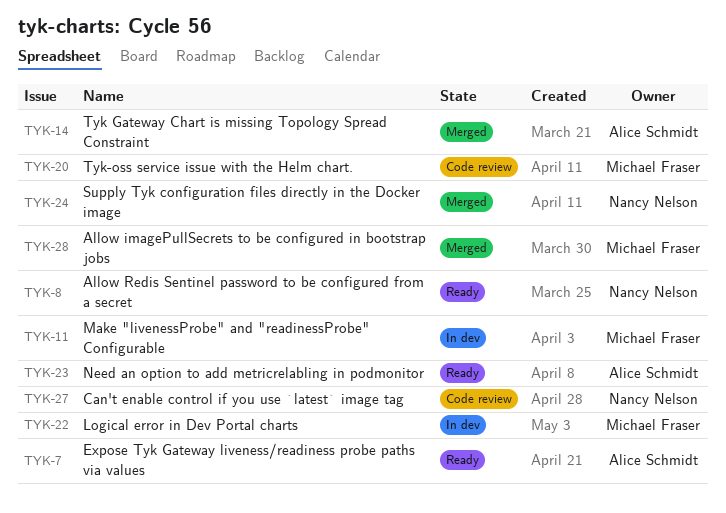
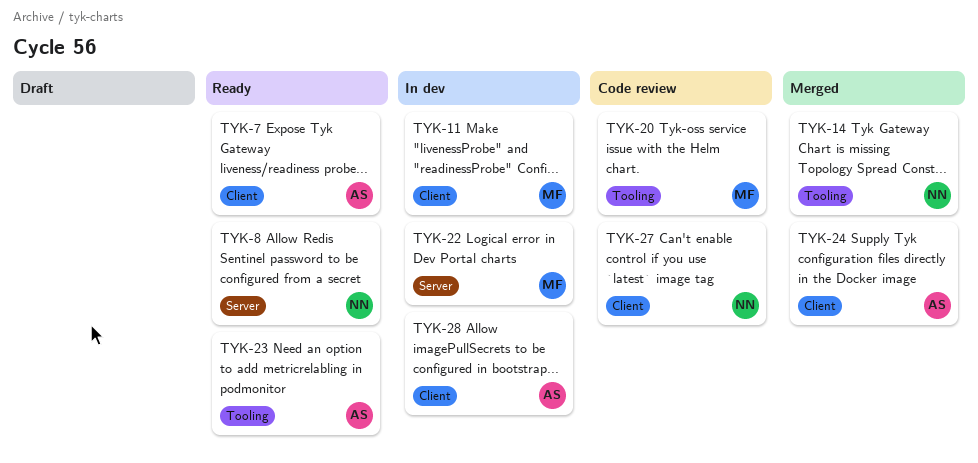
TYK-14, owner: Alice Schmidt -> Nancy Nelson
TYK-24, owner: Nancy Nelson -> Alice Schmidt
TYK-28, status: Merged -> In dev
TYK-28, owner: Michael Fraser -> Alice Schmidt

